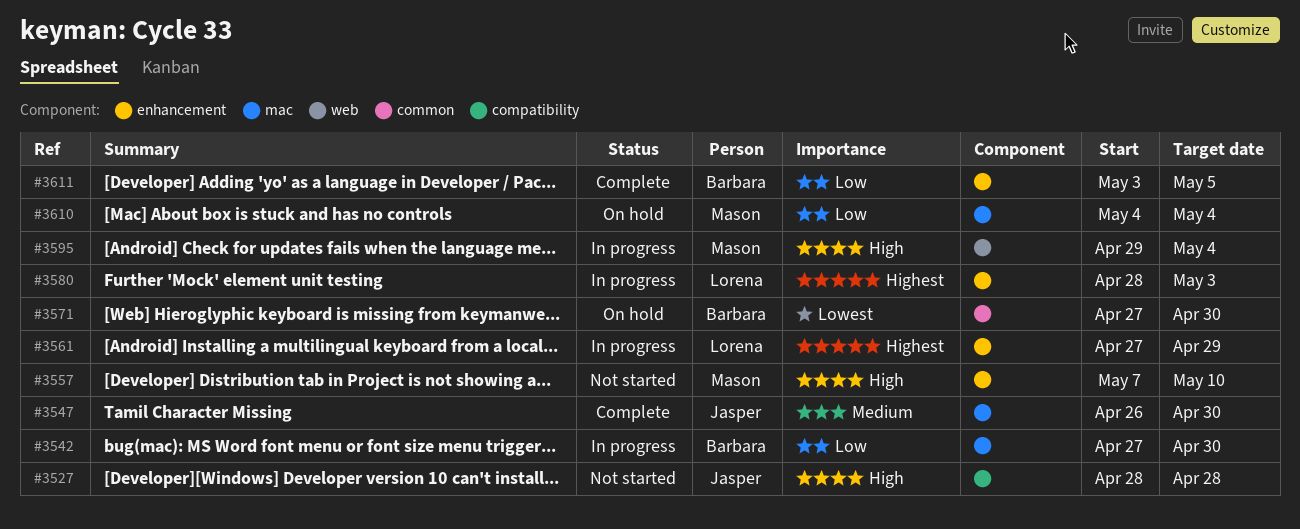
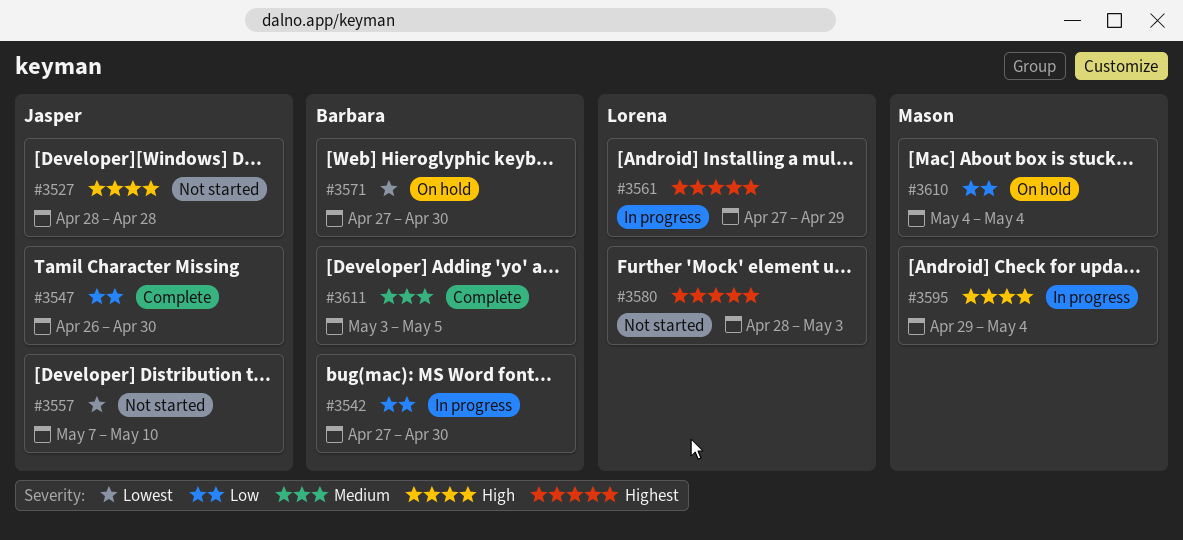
#3547, priority: Medium -> Low
#3557, owner: Mason -> Jasper
#3557, priority: High -> Lowest
#3580, status: In progress -> Not started
#3611, priority: Low -> Medium

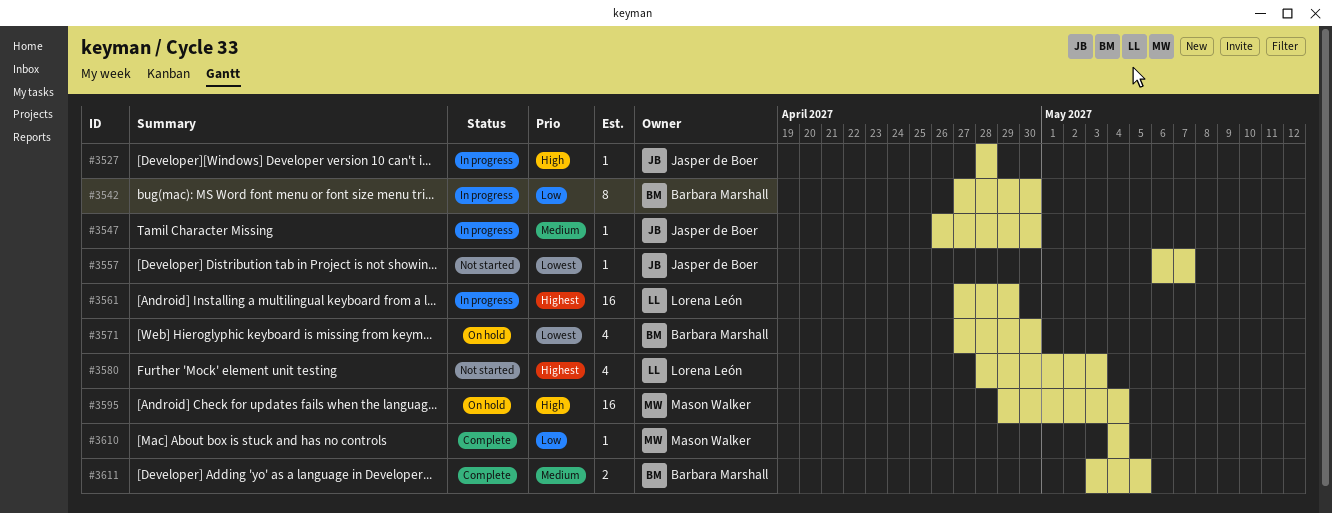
#3527, status: Not started -> In progress
#3547, status: Complete -> In progress
#3547, priority: Low -> Medium
#3557, start: May 7 -> May 6
#3557, due: May 10 -> May 7
#3595, status: In progress -> On hold
#3610, status: On hold -> Complete

